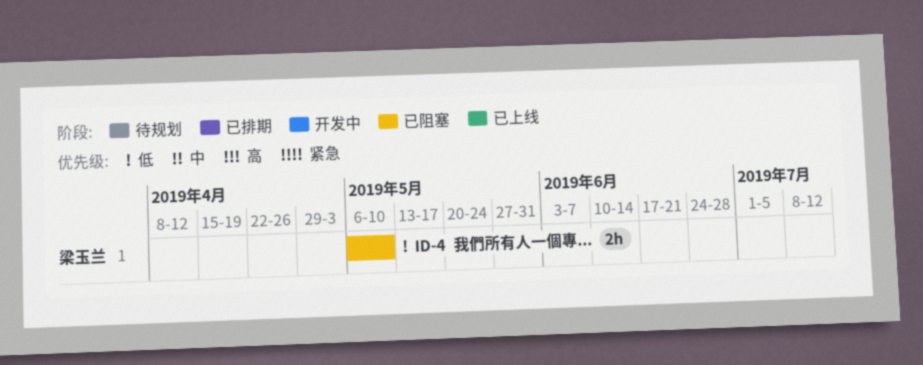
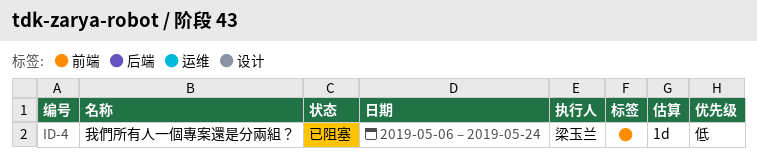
ID-4, estimate: 2h -> 1d
ID-4, due: May 10 -> May 24

